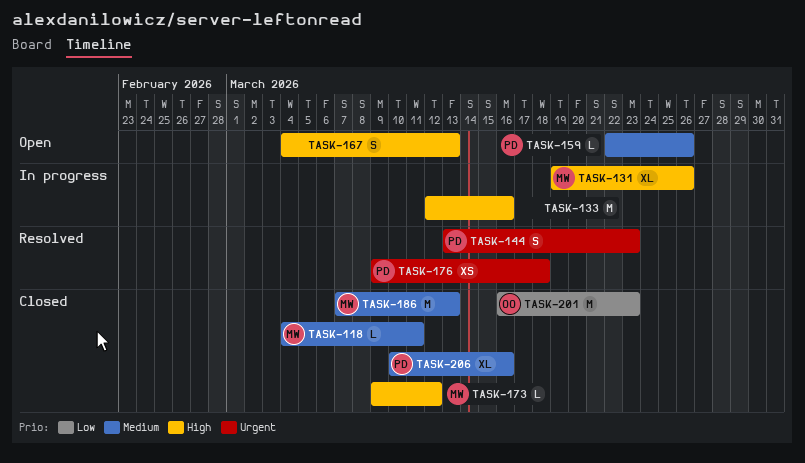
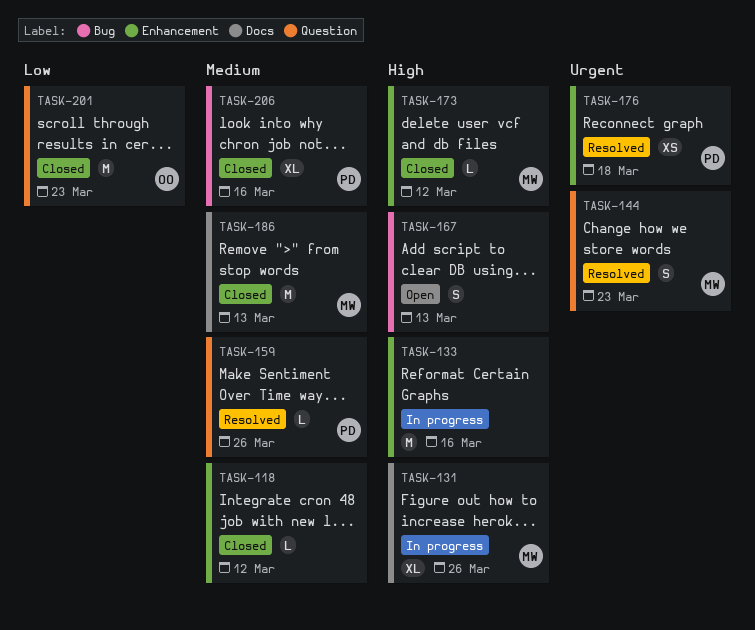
TASK-118, owner: MW -> none
TASK-118, due: Mar 11 -> Mar 12
TASK-144, owner: PD -> MW
TASK-159, status: Open -> Resolved

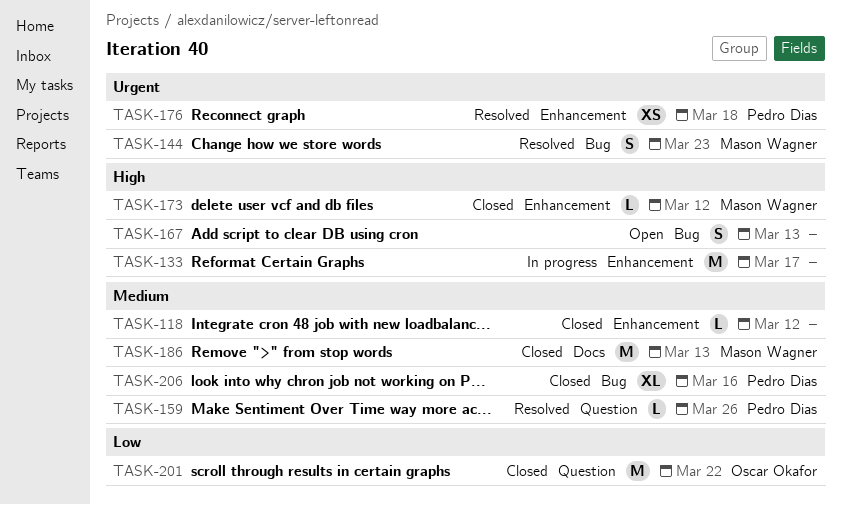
TASK-131: present -> none
TASK-133, due: Mar 16 -> Mar 17
TASK-144, label: Question -> Bug
TASK-201, due: Mar 23 -> Mar 22

